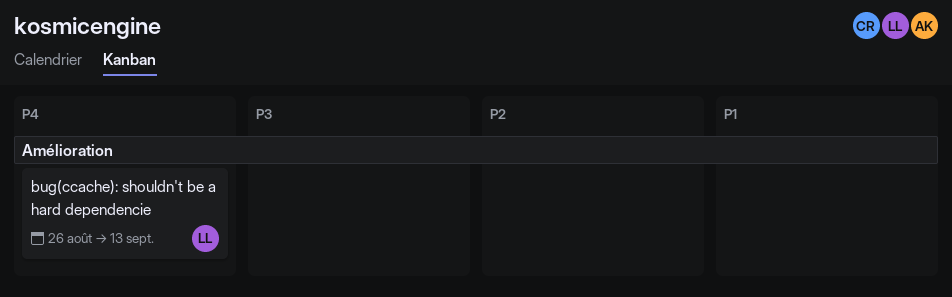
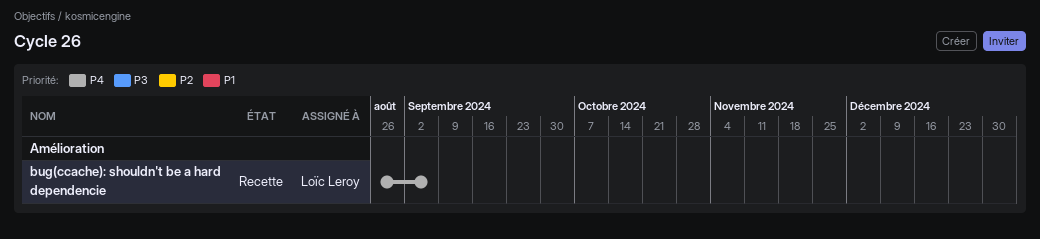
bug(ccache): shouldn't be a hard dependencie, due: Sep 13 -> Sep 6

